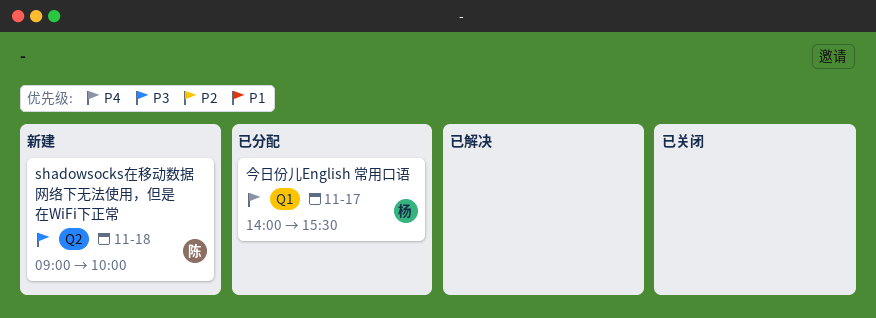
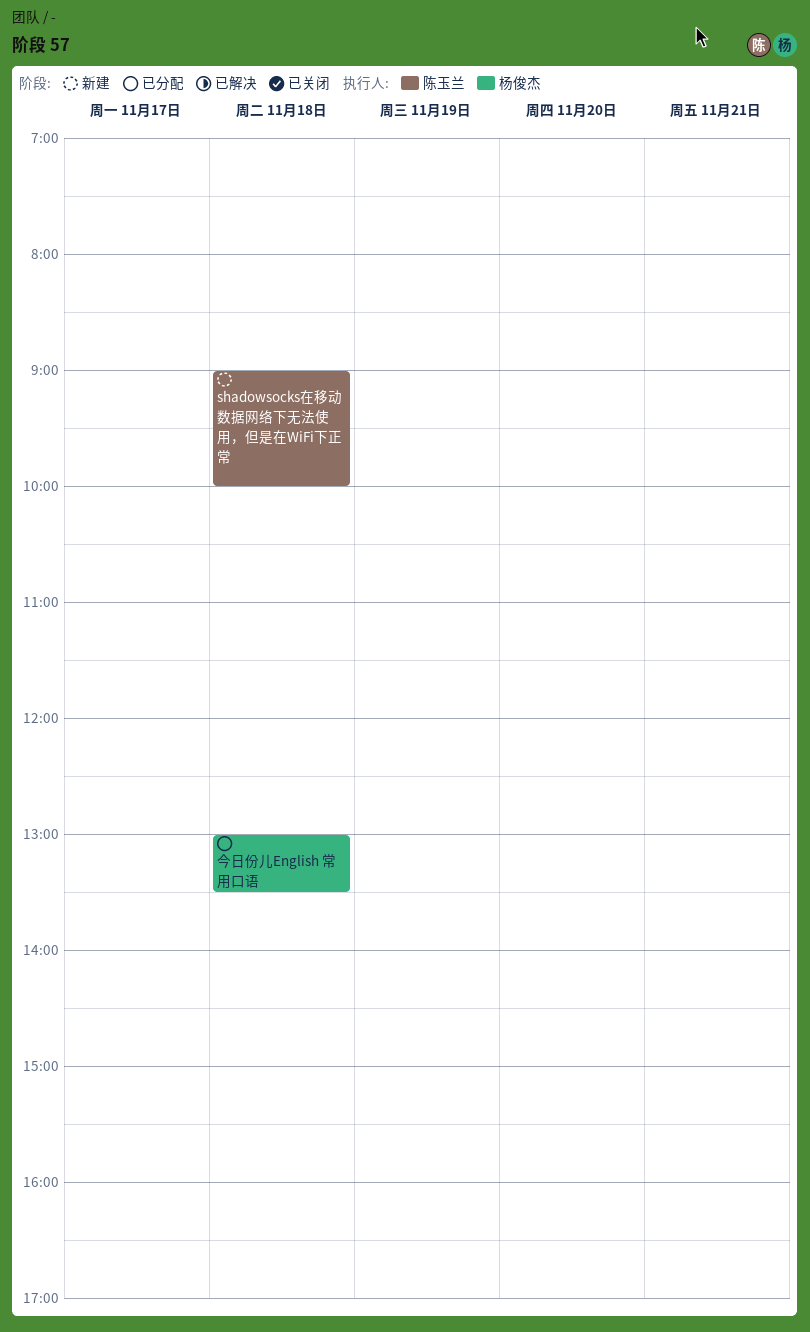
今日份儿English 常用口语, day: Nov 17 -> Nov 18
今日份儿English 常用口语, begins: 14:00 -> 13:00
今日份儿English 常用口语, ends: 15:30 -> 13:30

